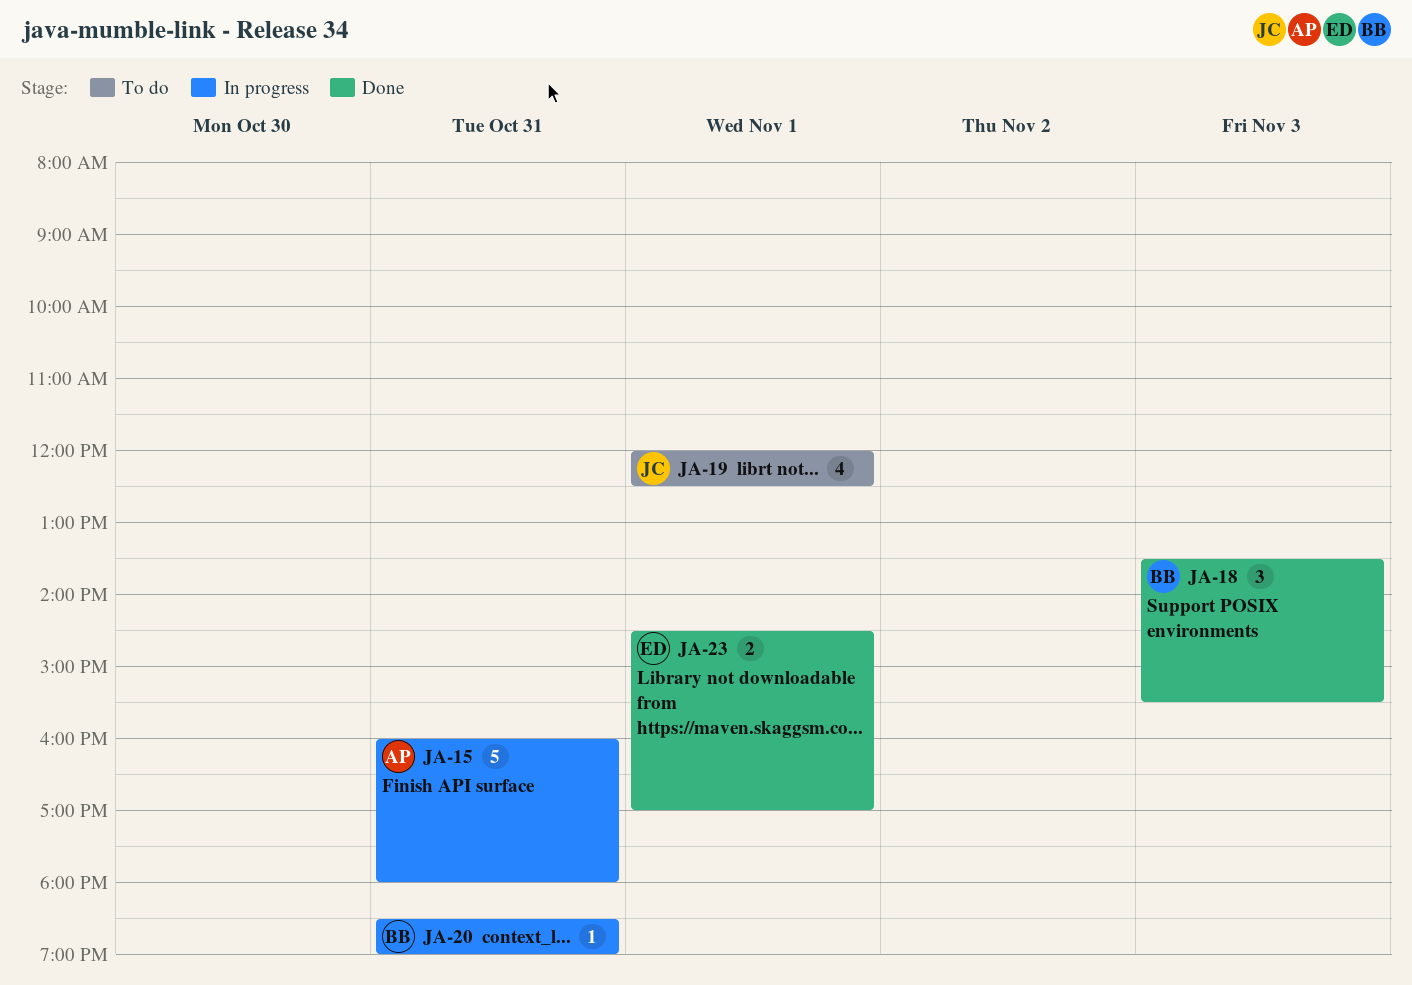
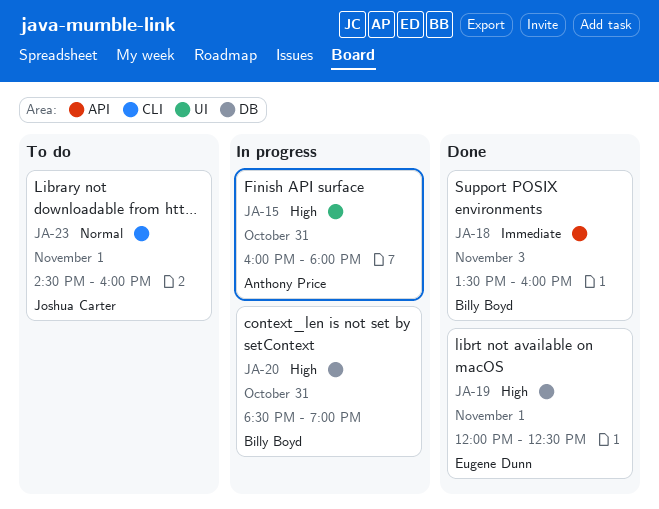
JA-18, ends: 15:30 -> 16:00
JA-19, status: To do -> Done
JA-19, owner: Joshua Carter -> Eugene Dunn
JA-23, status: Done -> To do
JA-23, owner: Eugene Dunn -> Joshua Carter
JA-23, ends: 17:00 -> 16:00

